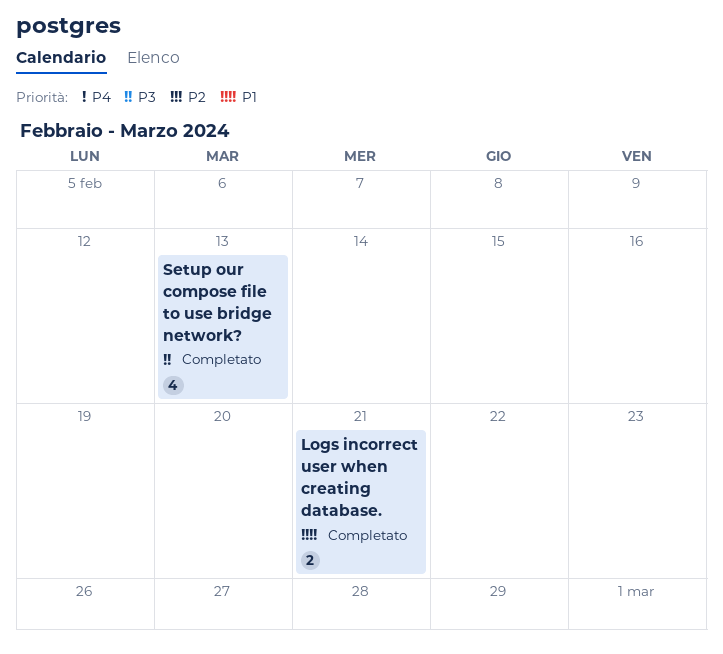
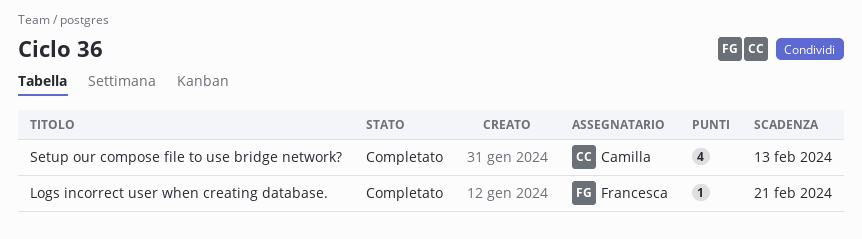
Logs incorrect user when creating database., estimate: 2 -> 1

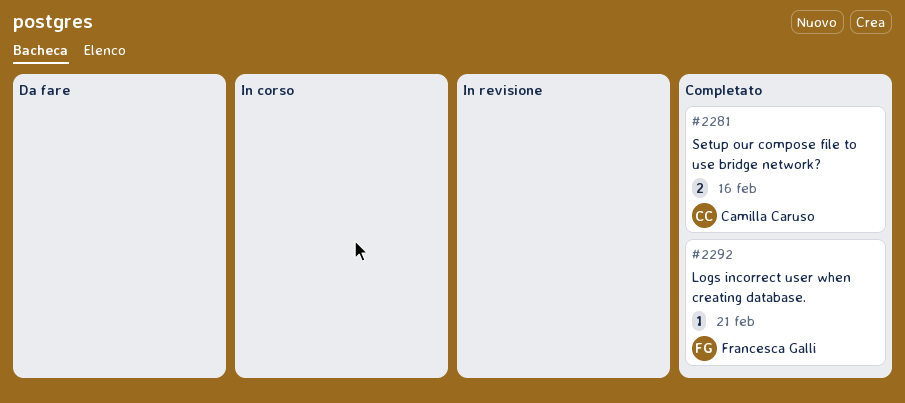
Setup our compose file to use bridge network?, estimate: 4 -> 2
Setup our compose file to use bridge network?, due: Feb 13 -> Feb 16

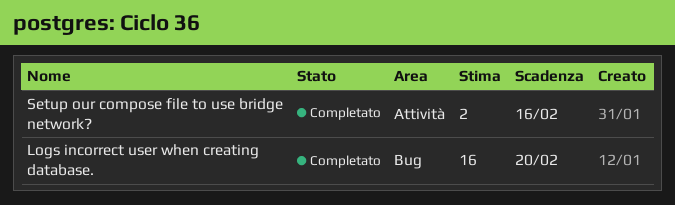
Logs incorrect user when creating database., estimate: 1 -> 16
Logs incorrect user when creating database., due: Feb 21 -> Feb 20

